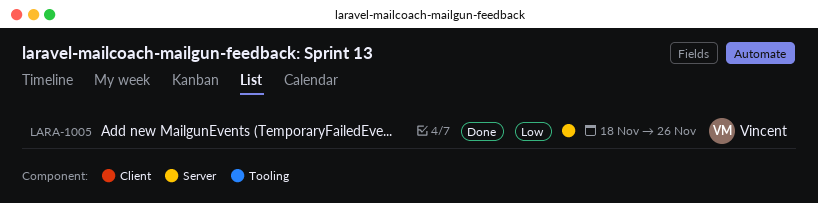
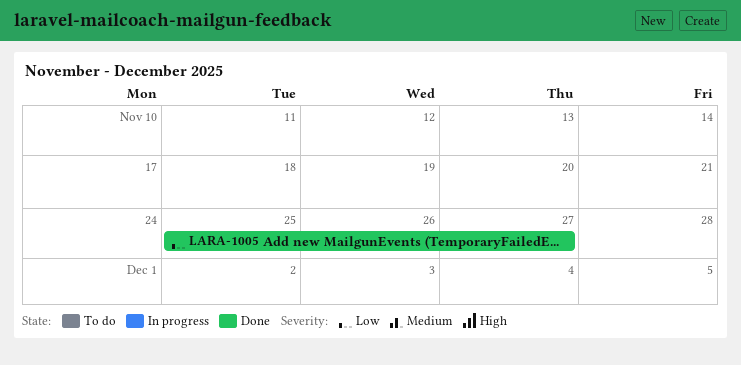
LARA-1005, start: Nov 18 -> Nov 25
LARA-1005, due: Nov 26 -> Nov 27

